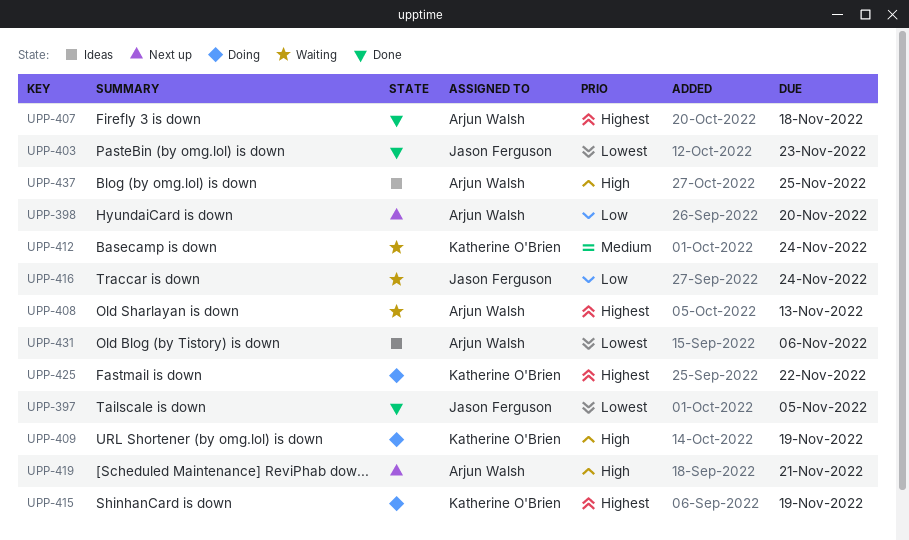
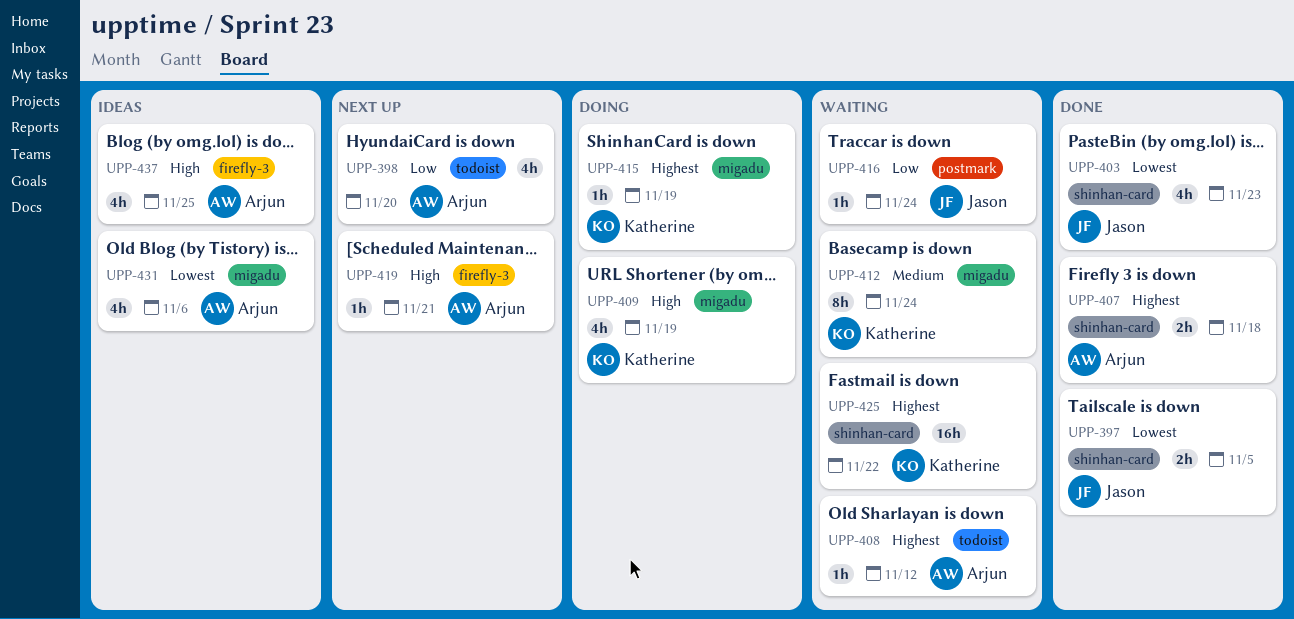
UPP-408, due: Nov 13 -> Nov 12
UPP-425, status: Doing -> Waiting

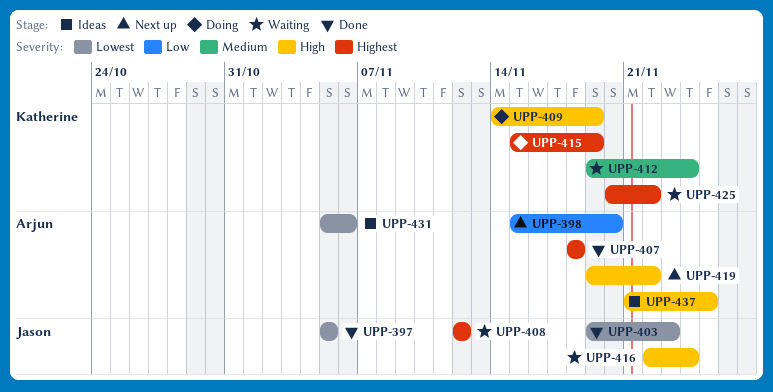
UPP-408, owner: Arjun -> Jason
UPP-416, priority: Low -> High
UPP-419, due: Nov 21 -> Nov 22

